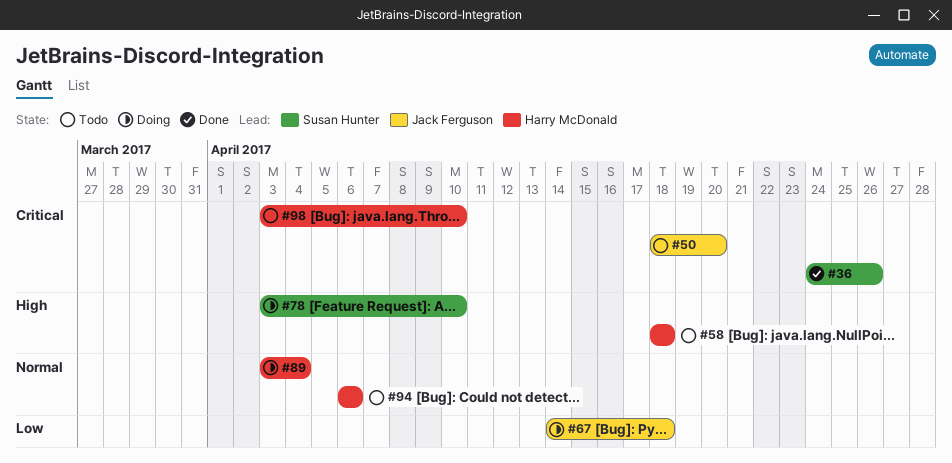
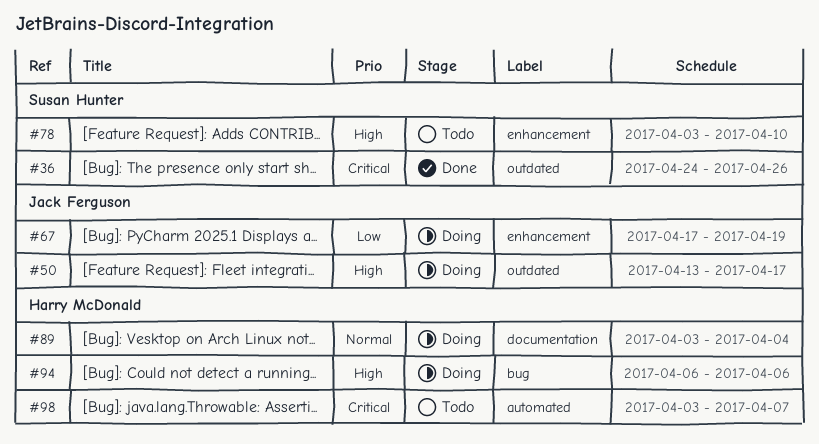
#50, status: Todo -> Doing
#50, priority: Critical -> High
#50, start: Apr 18 -> Apr 13
#50, due: Apr 20 -> Apr 17
#58: present -> none
#67, start: Apr 14 -> Apr 17
#67, due: Apr 18 -> Apr 19
#78, status: Doing -> Todo
#94, status: Todo -> Doing
#94, priority: Normal -> High
#98, due: Apr 10 -> Apr 7

